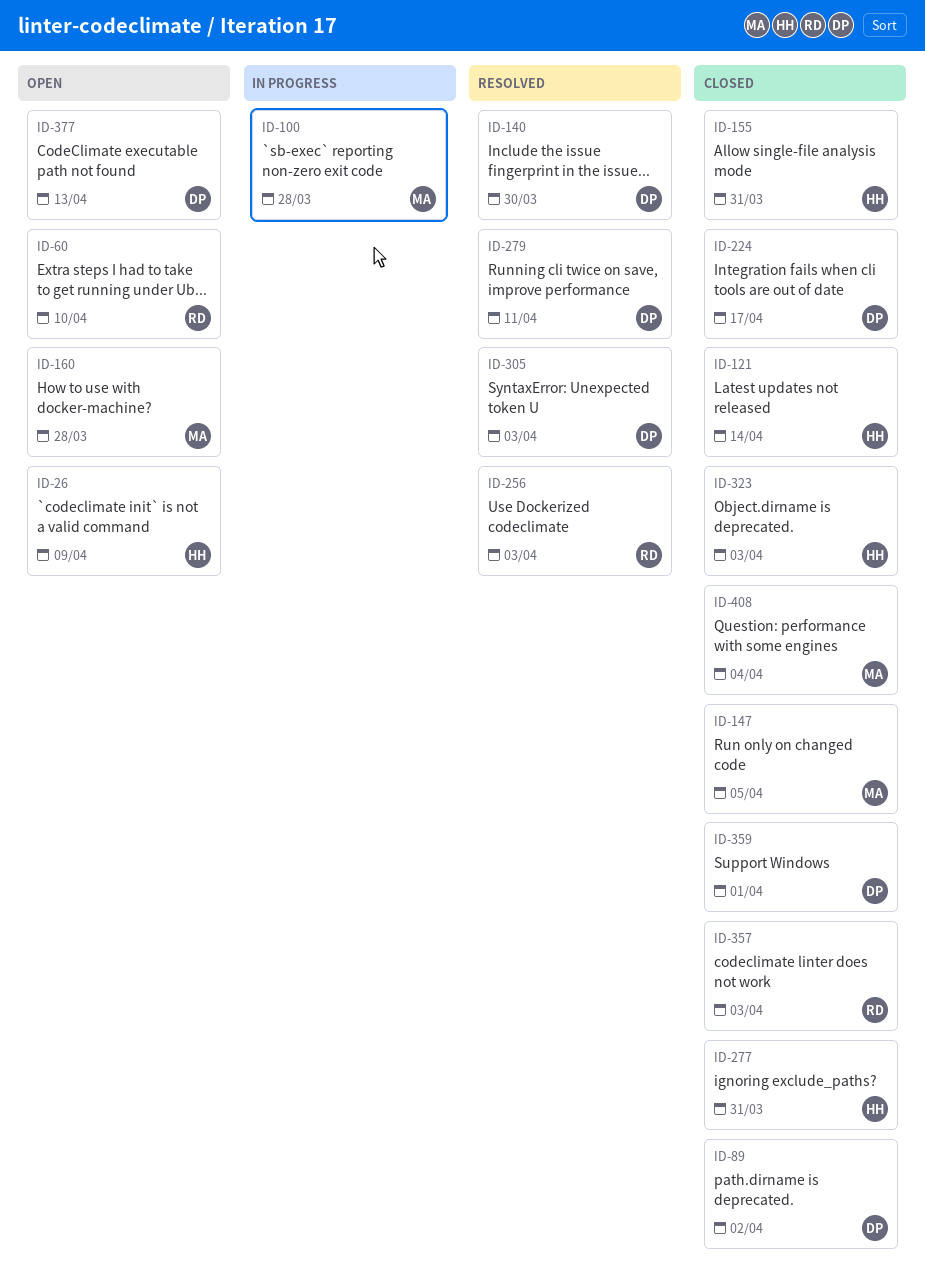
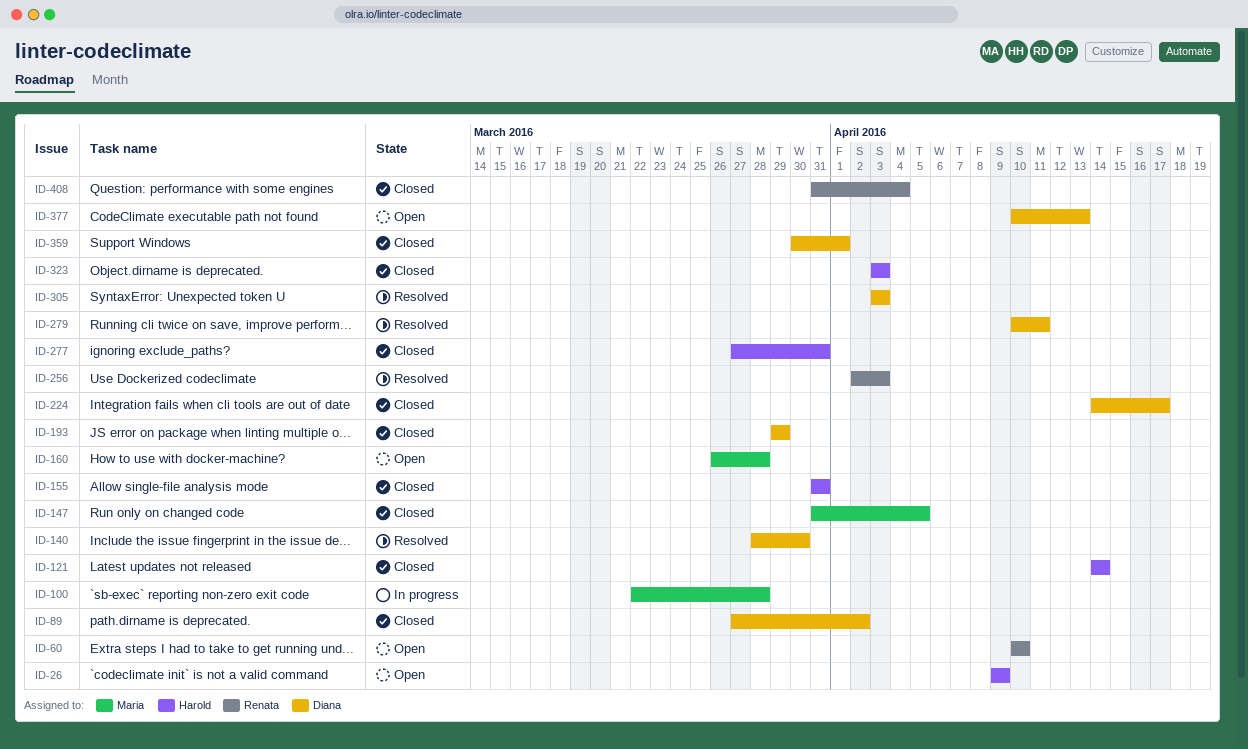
ID-193: none -> present
ID-357: present -> none
ID-408, owner: Maria -> Renata

